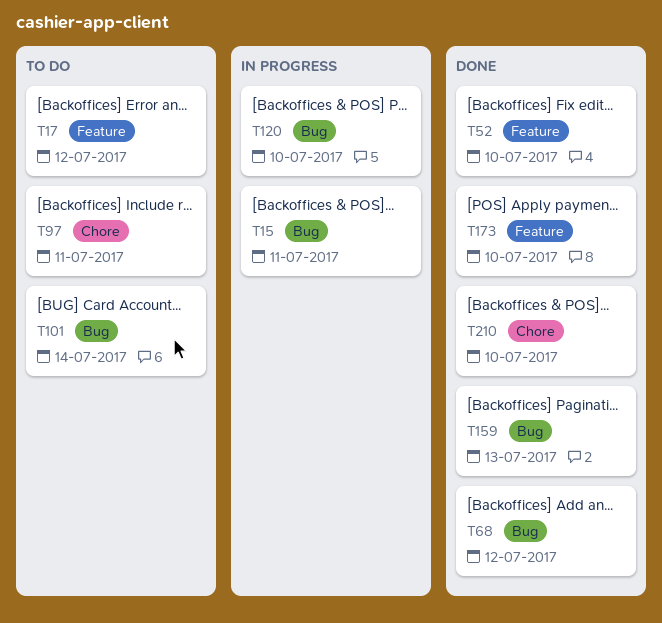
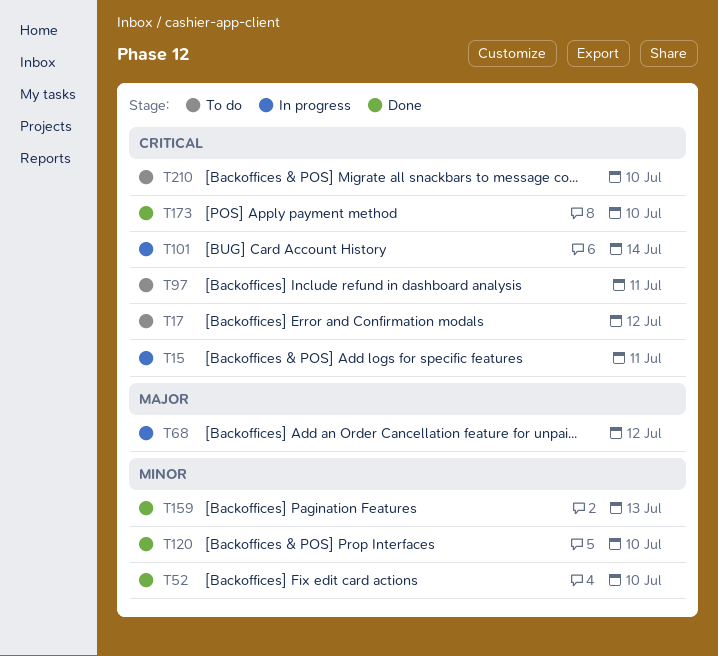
T68, status: Done -> In progress
T101, status: To do -> In progress
T120, status: In progress -> Done
T210, status: Done -> To do

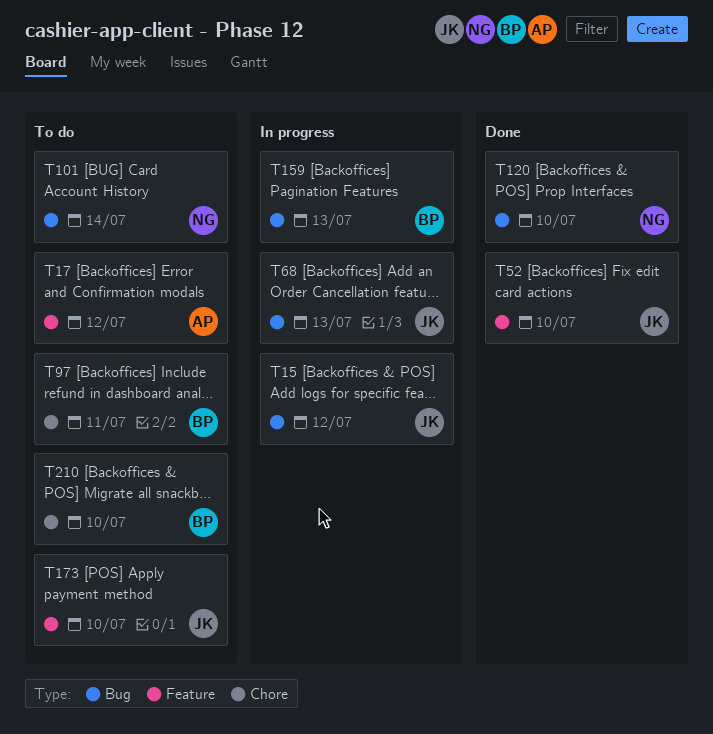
T15, day: Jul 11 -> Jul 12
T68, day: Jul 12 -> Jul 13
T101, status: In progress -> To do
T159, status: Done -> In progress
T173, status: Done -> To do

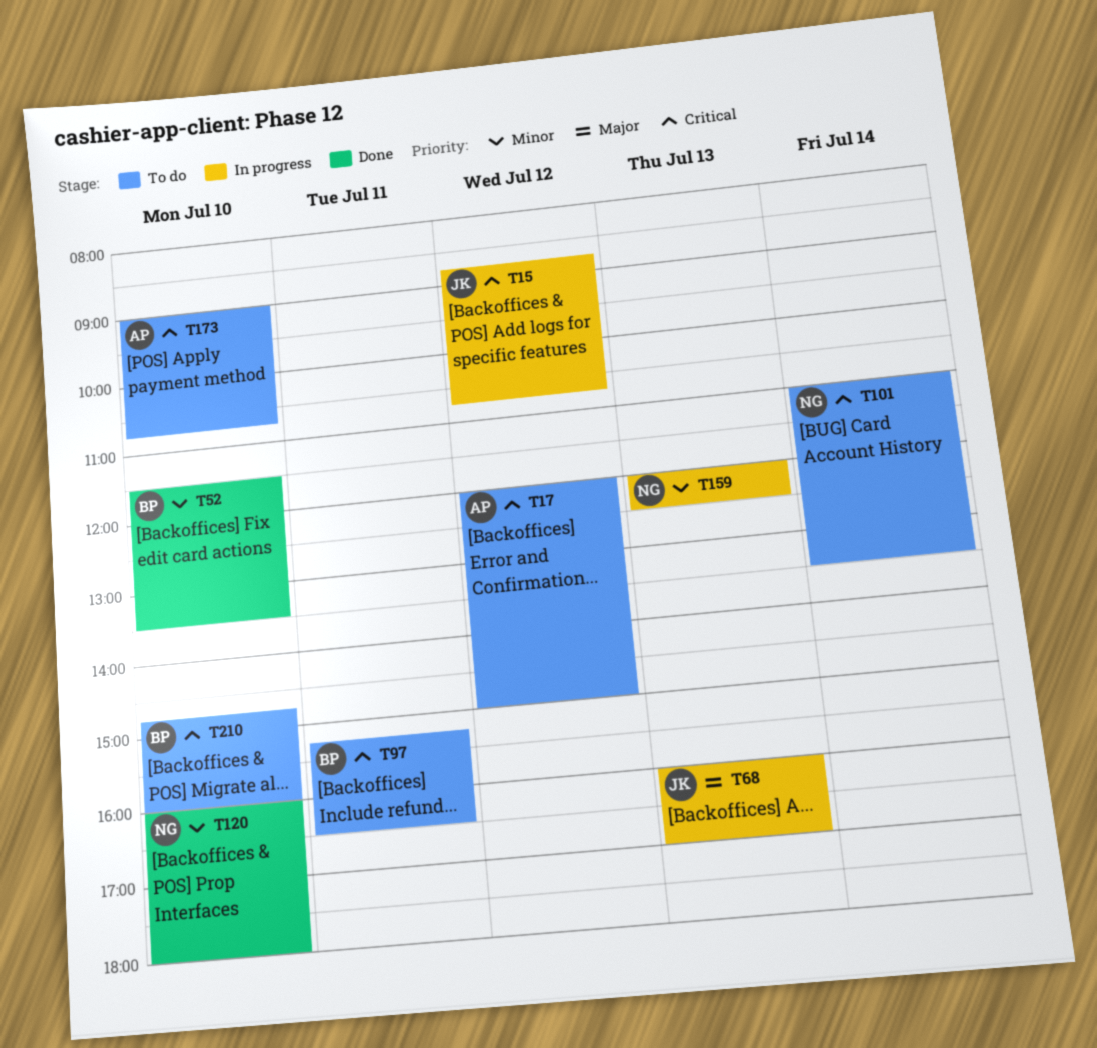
T52, owner: JK -> BP
T159, owner: BP -> NG
T173, owner: JK -> AP

